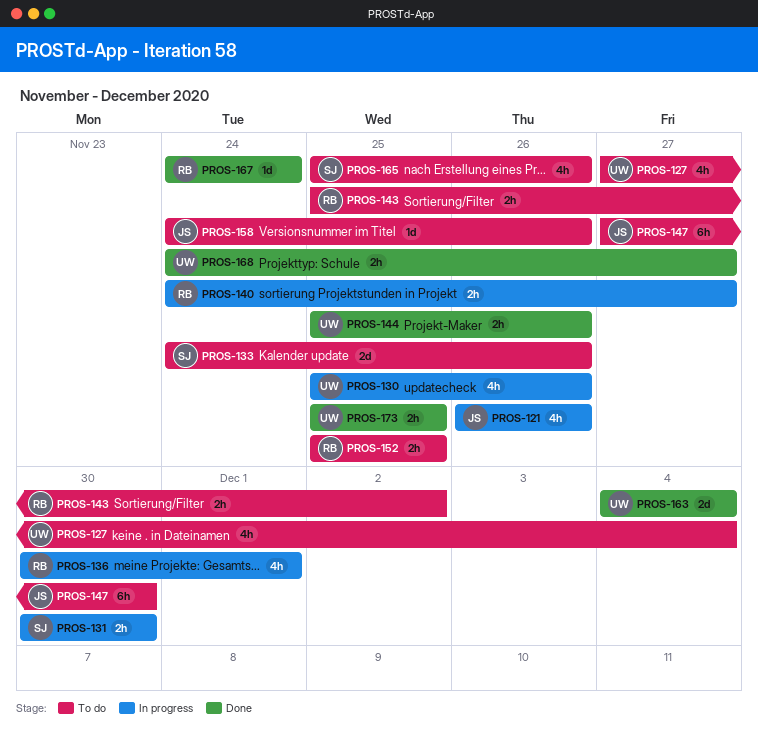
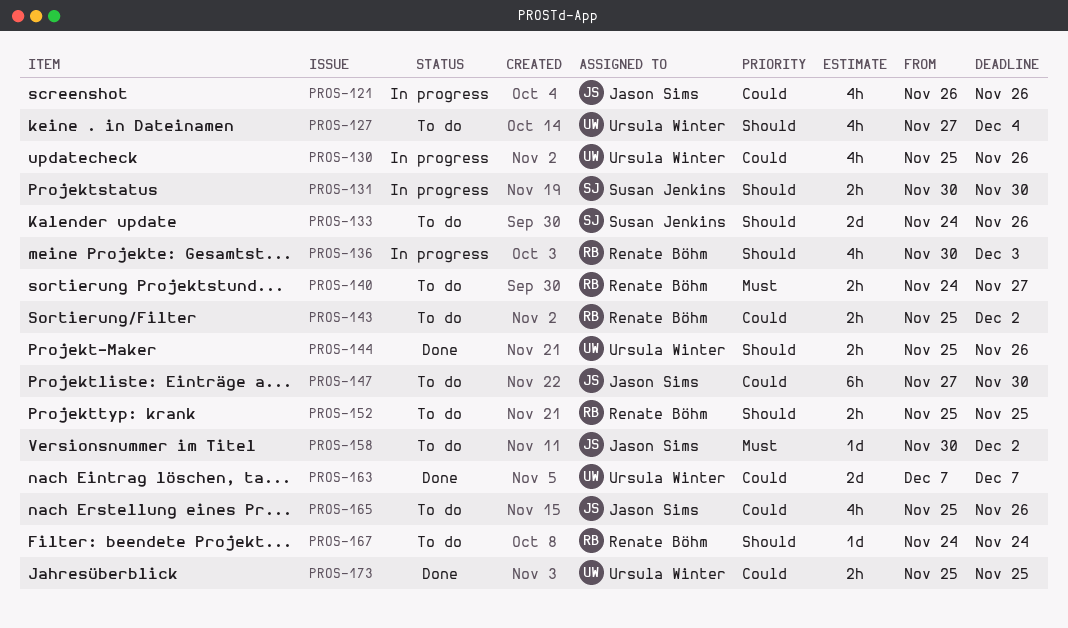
PROS-136, due: Dec 1 -> Dec 3
PROS-140, status: In progress -> To do
PROS-158, start: Nov 24 -> Nov 30
PROS-158, due: Nov 26 -> Dec 2
PROS-163, start: Dec 4 -> Dec 7
PROS-163, due: Dec 4 -> Dec 7
PROS-165, owner: Susan Jenkins -> Jason Sims
PROS-167, status: Done -> To do
PROS-168: present -> none

